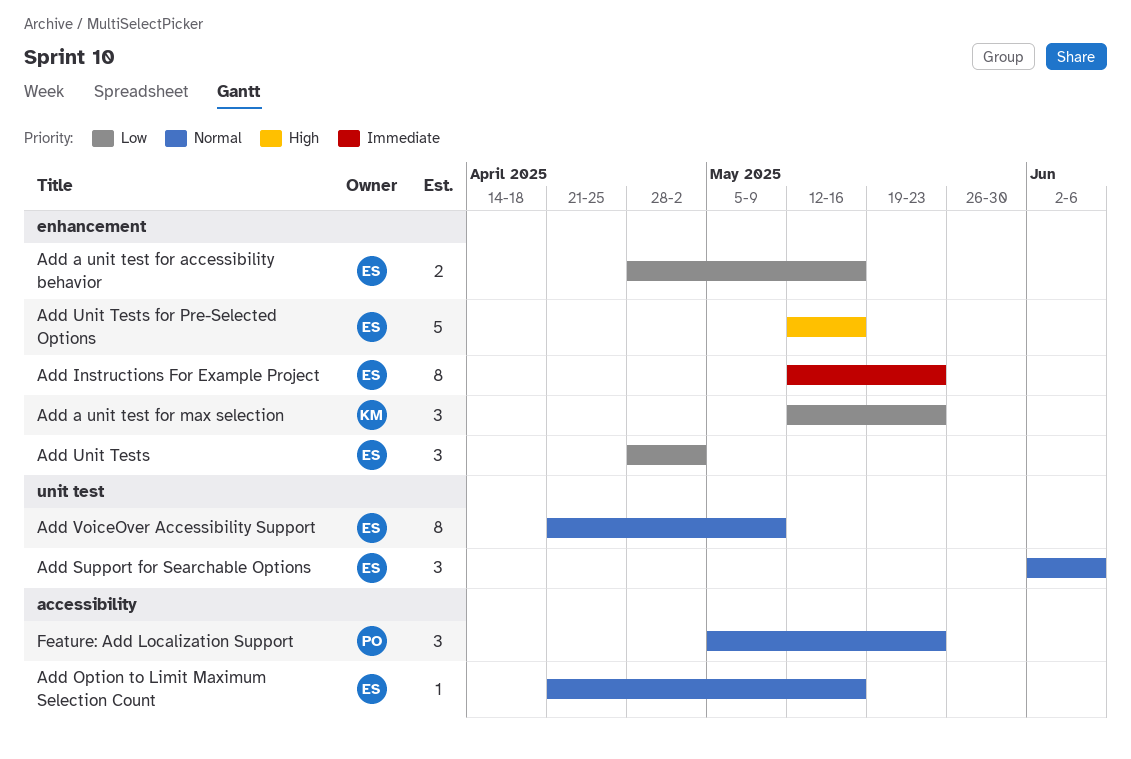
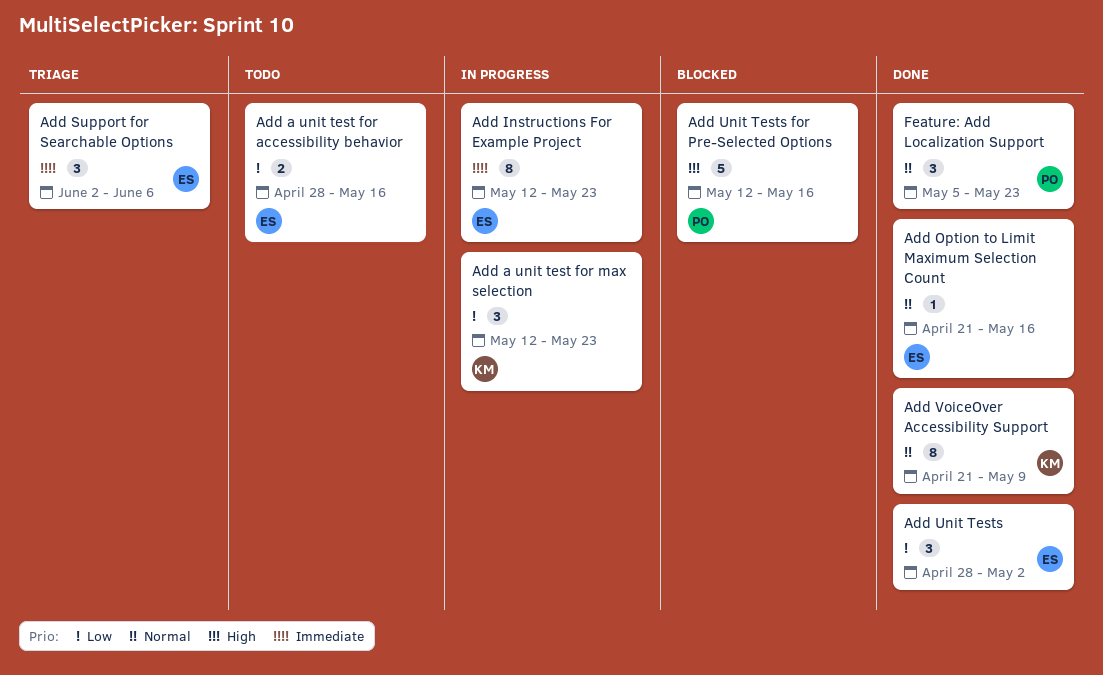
Add Support for Searchable Options, priority: Normal -> Immediate
Add Unit Tests for Pre-Selected Options, owner: ES -> PO
Add VoiceOver Accessibility Support, owner: ES -> KM

